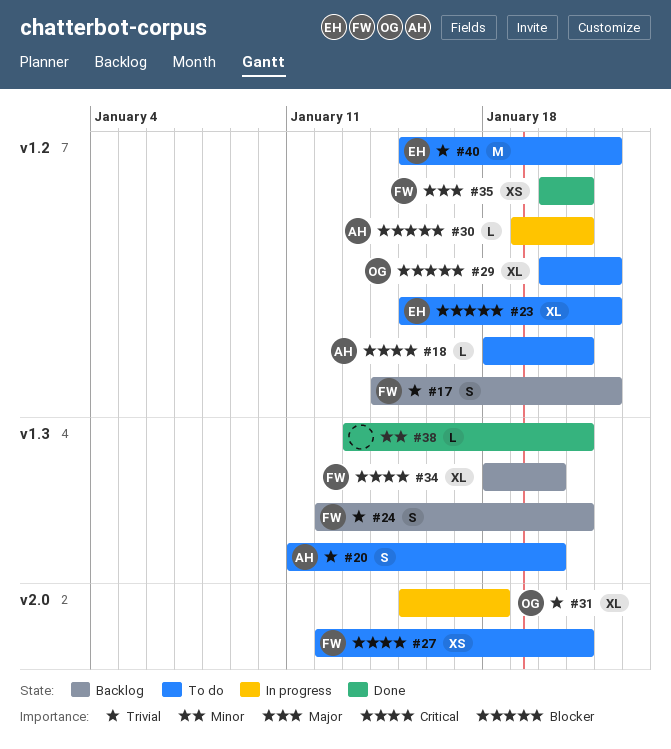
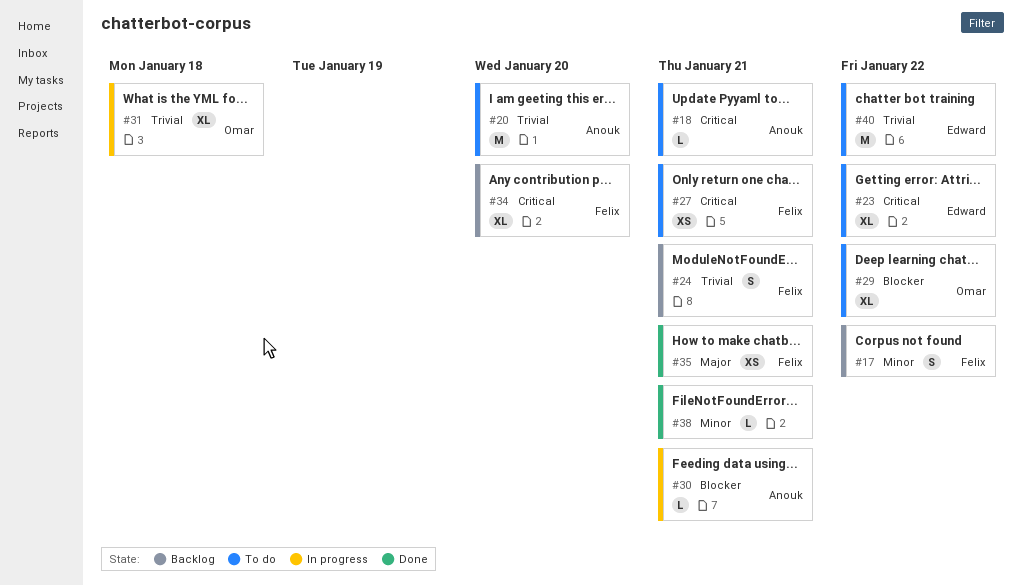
#17, priority: Trivial -> Minor
#20, estimate: S -> M
#23, priority: Blocker -> Critical

